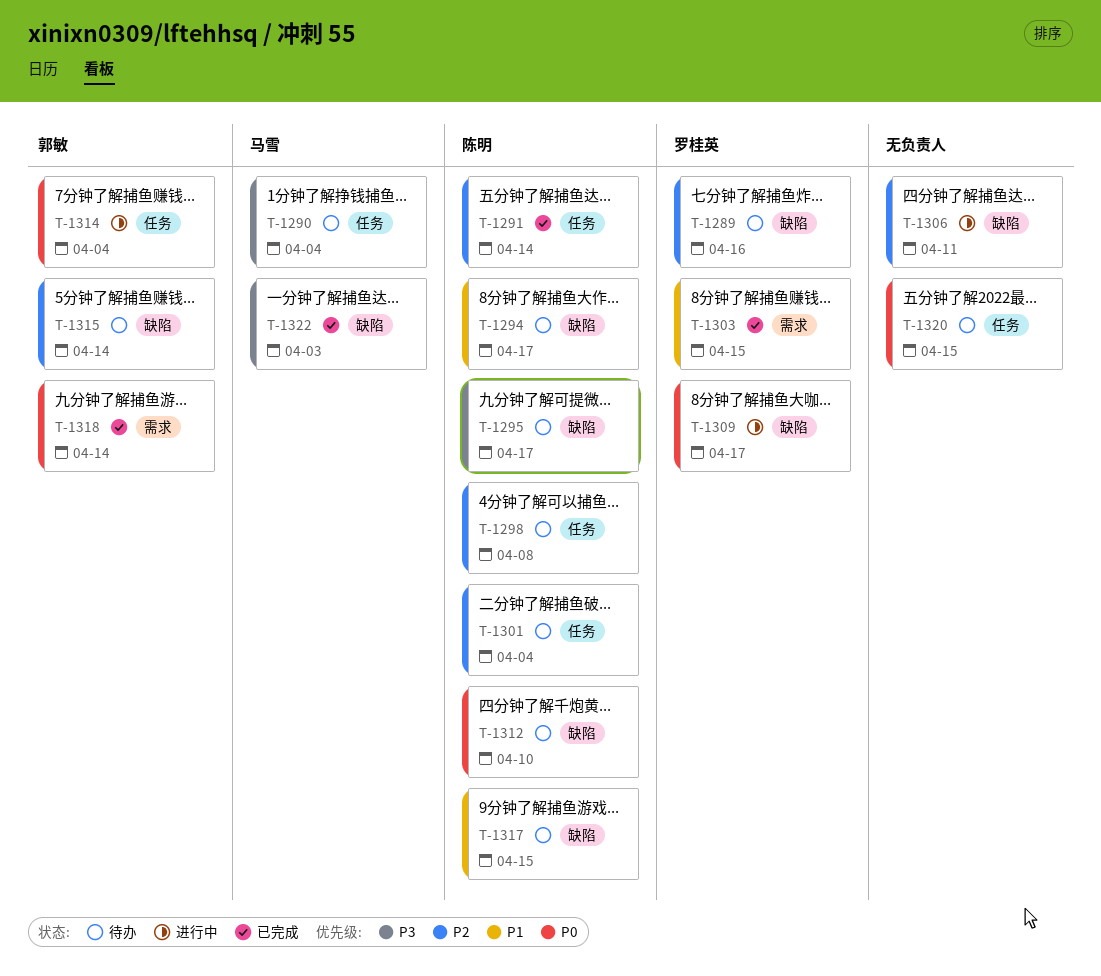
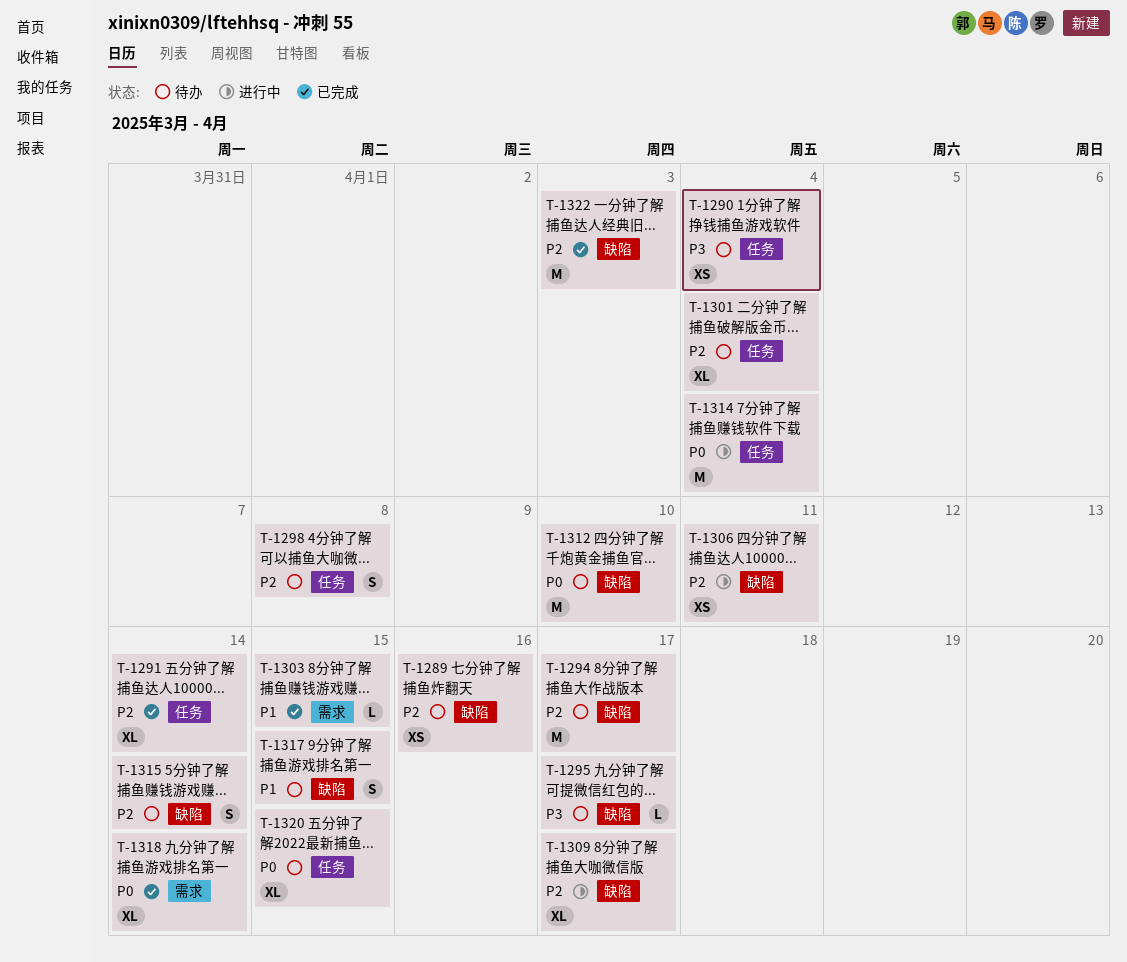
T-1294, priority: P1 -> P2
T-1309, priority: P0 -> P2
T-1322, priority: P3 -> P2

